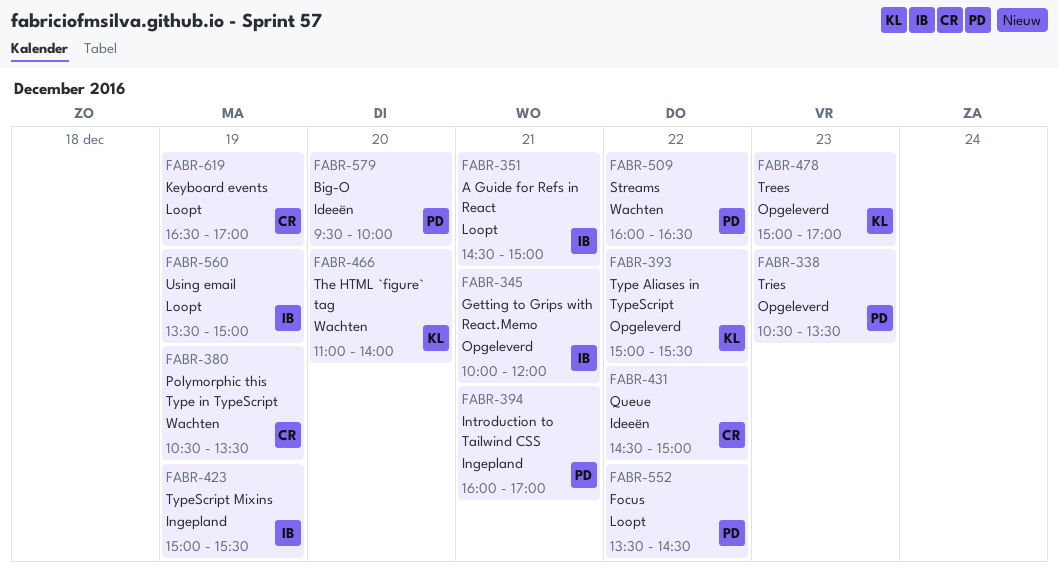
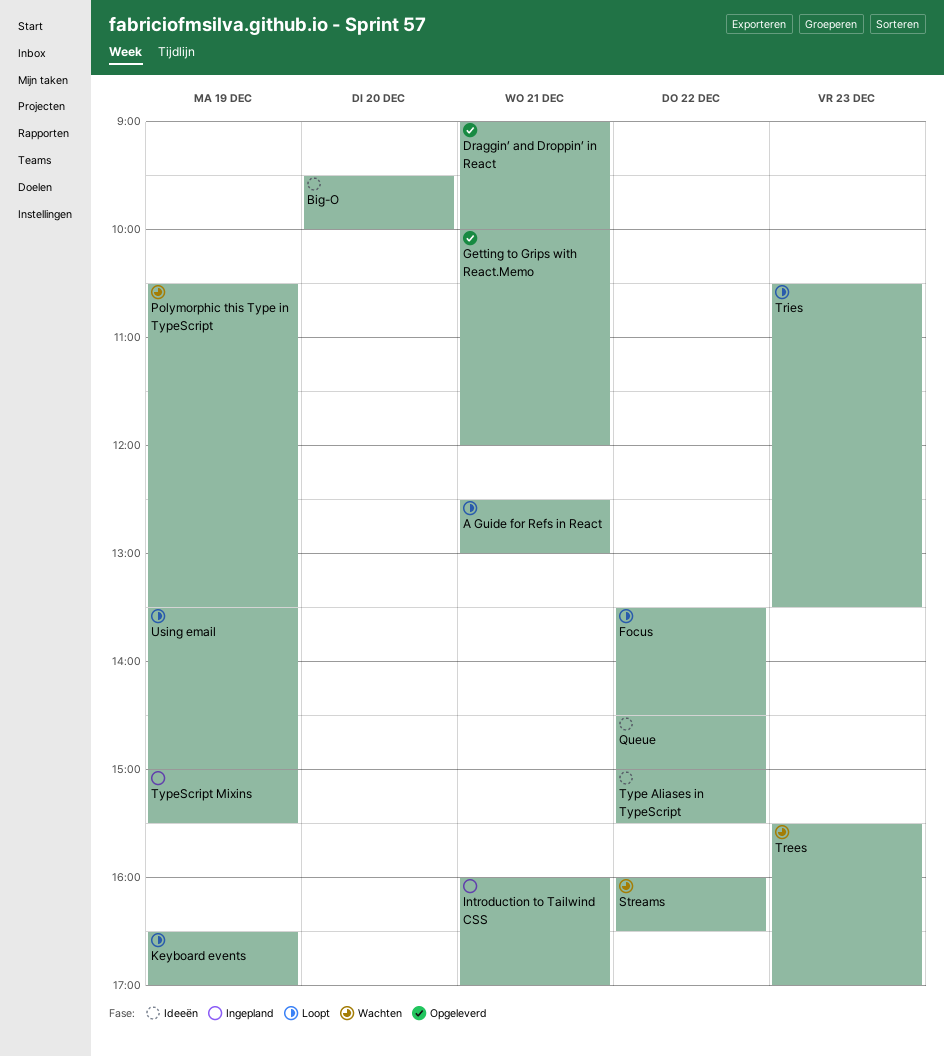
A Guide for Refs in React, begins: 14:30 -> 12:30
A Guide for Refs in React, ends: 15:00 -> 13:00
Draggin’ and Droppin’ in React: none -> present
The HTML `figure` tag: present -> none
Trees, status: Opgeleverd -> Wachten
Trees, begins: 15:00 -> 15:30
Tries, status: Opgeleverd -> Loopt
Type Aliases in TypeScript, status: Opgeleverd -> Ideeën

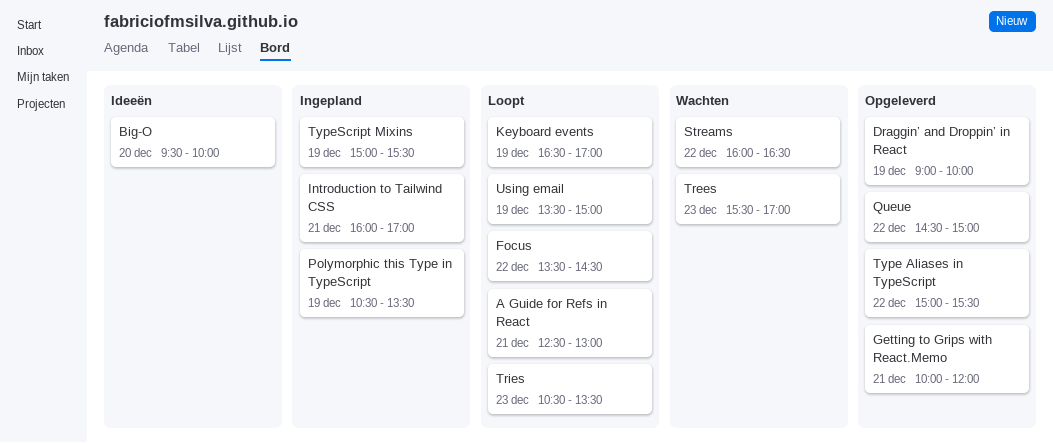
Draggin’ and Droppin’ in React, day: Dec 21 -> Dec 19
Polymorphic this Type in TypeScript, status: Wachten -> Ingepland
Queue, status: Ideeën -> Opgeleverd
Type Aliases in TypeScript, status: Ideeën -> Opgeleverd

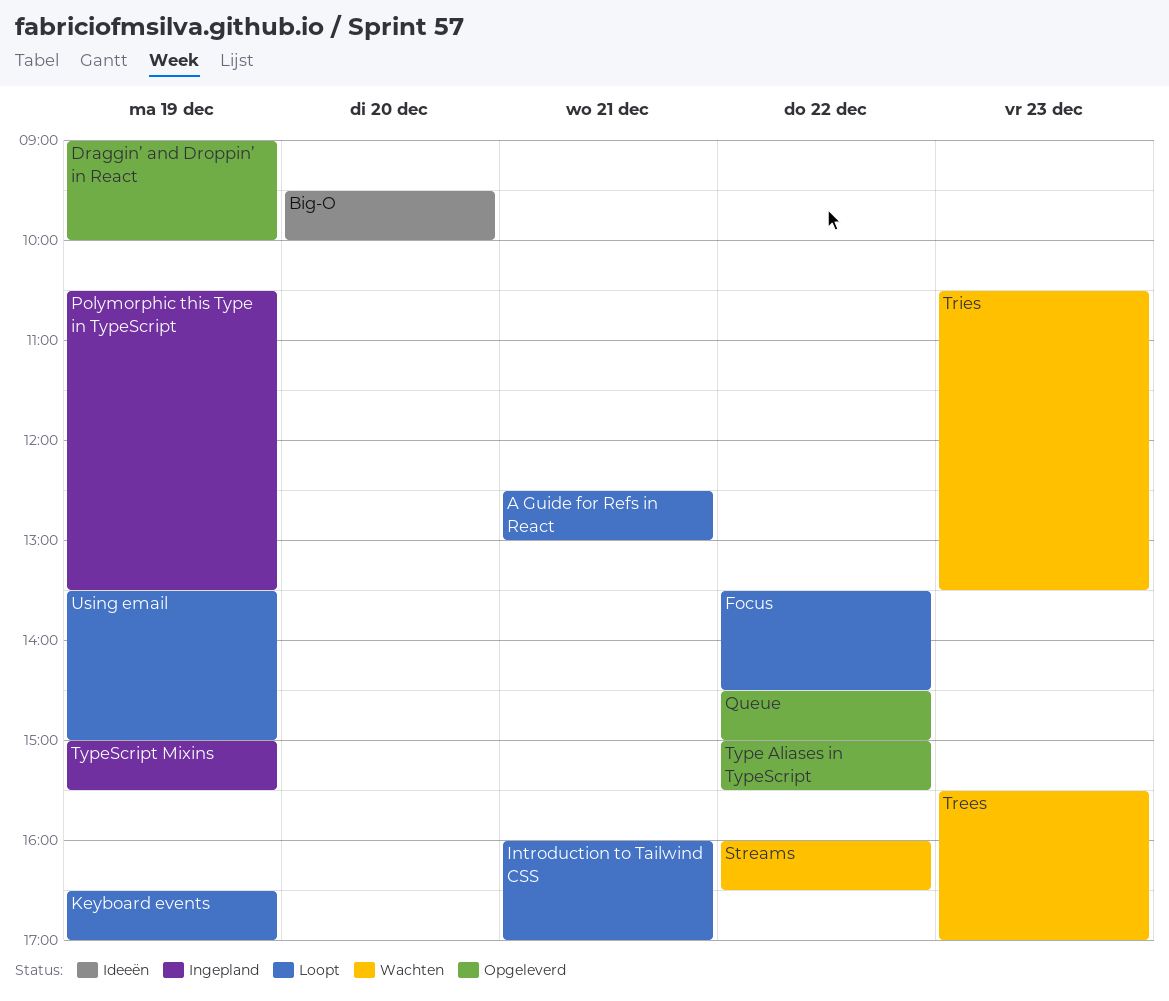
Getting to Grips with React.Memo: present -> none
Introduction to Tailwind CSS, status: Ingepland -> Loopt
Tries, status: Loopt -> Wachten

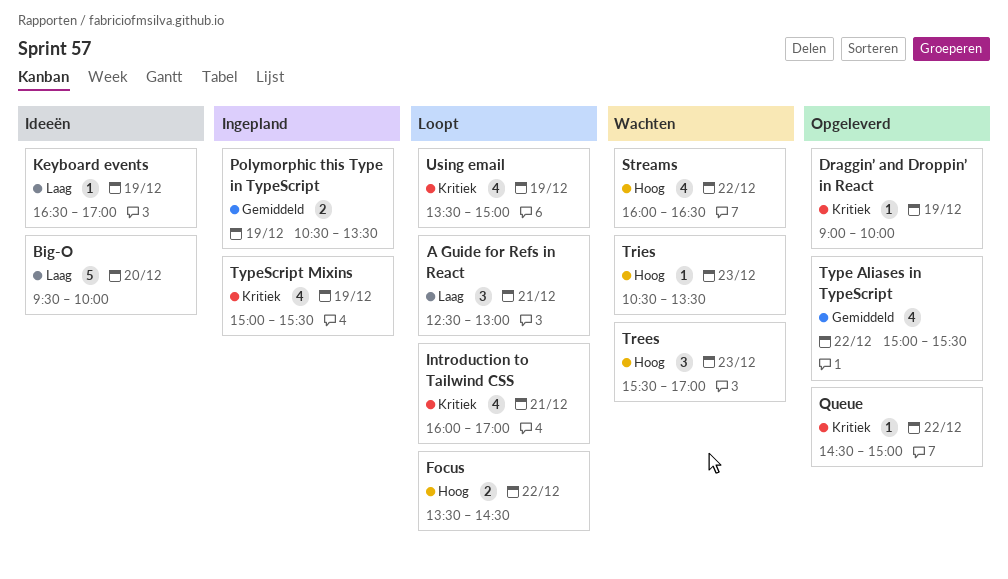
Keyboard events, status: Loopt -> Ideeën

